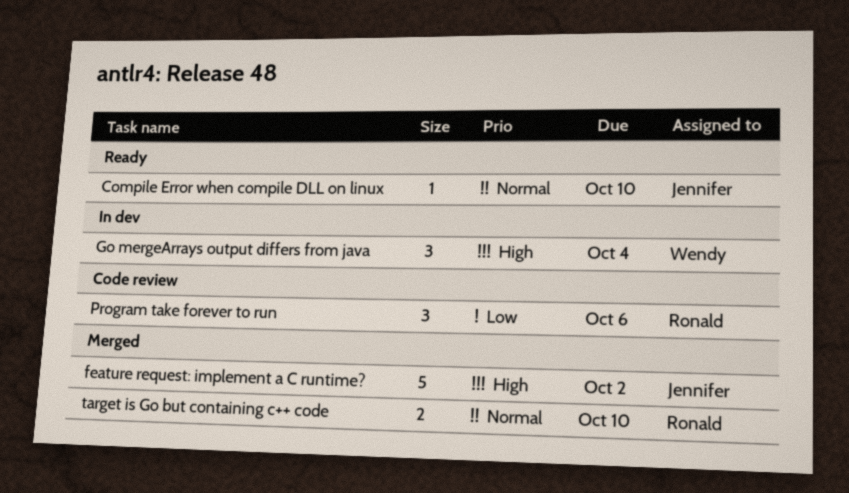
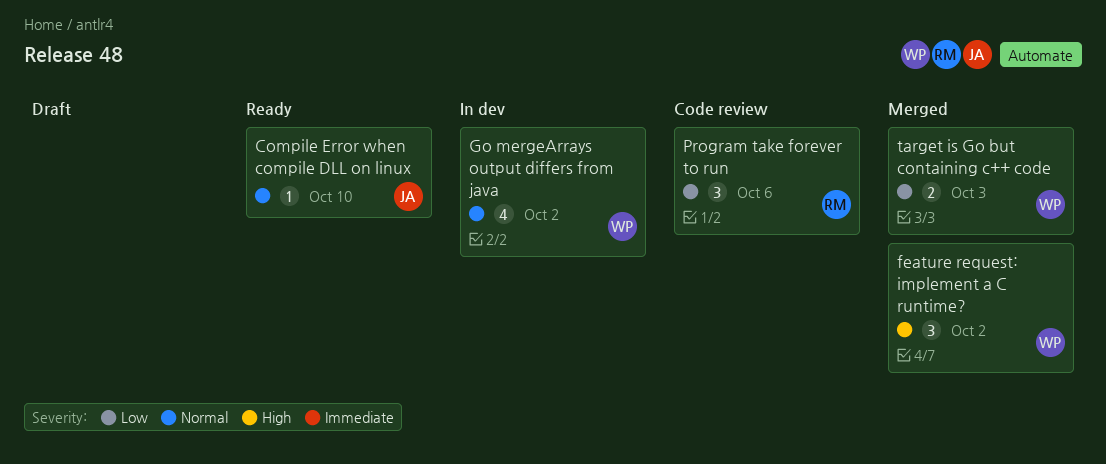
feature request: implement a C runtime?, owner: Jennifer -> Wendy
feature request: implement a C runtime?, estimate: 5 -> 3
Go mergeArrays output differs from java, priority: High -> Normal
Go mergeArrays output differs from java, estimate: 3 -> 4
Go mergeArrays output differs from java, due: Oct 4 -> Oct 2
target is Go but containing c++ code, owner: Ronald -> Wendy
target is Go but containing c++ code, priority: Normal -> Low
target is Go but containing c++ code, due: Oct 10 -> Oct 3

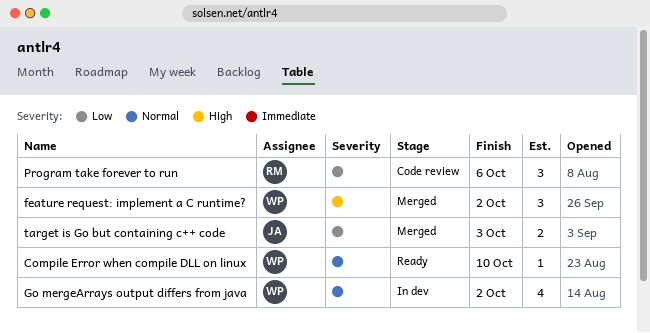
Compile Error when compile DLL on linux, owner: JA -> WP
target is Go but containing c++ code, owner: WP -> JA

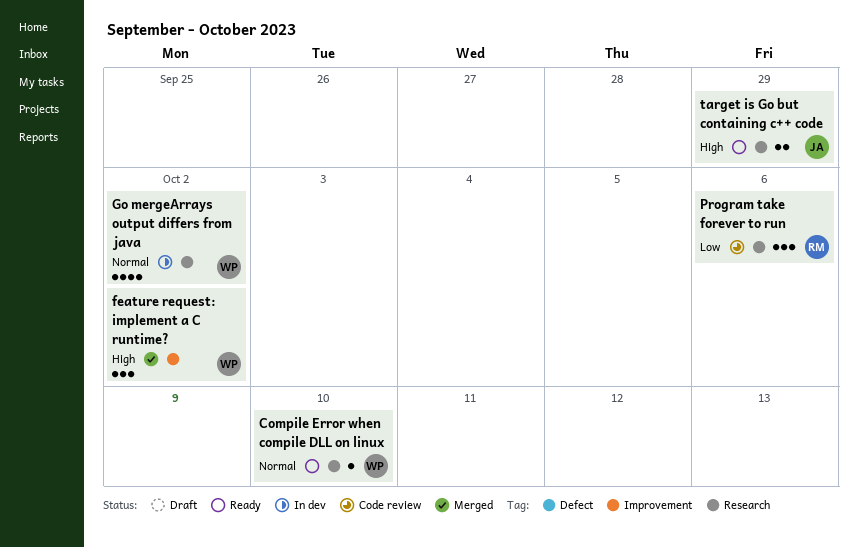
target is Go but containing c++ code, status: Merged -> Ready
target is Go but containing c++ code, priority: Low -> High
target is Go but containing c++ code, due: Oct 3 -> Sep 29

